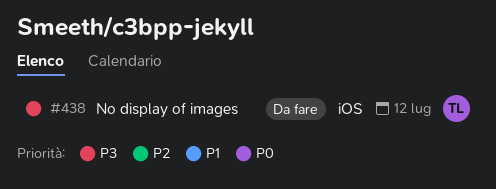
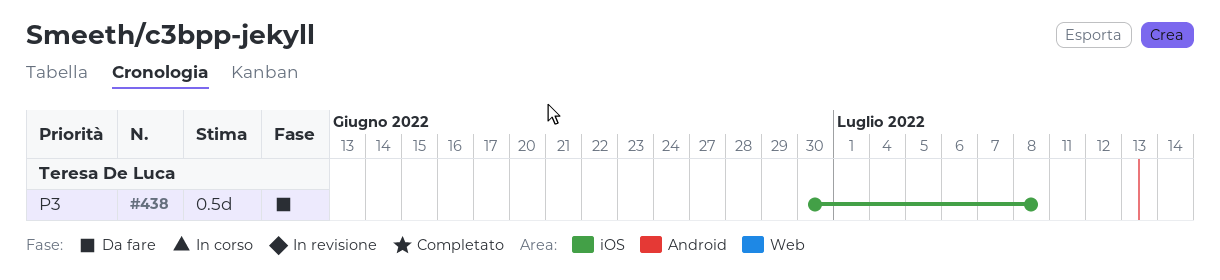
#438, due: Jul 12 -> Jul 8

